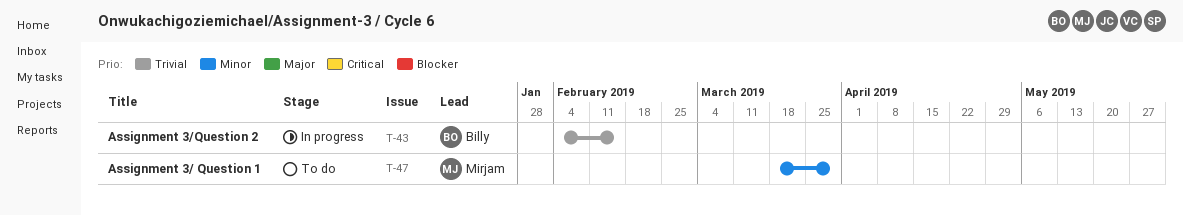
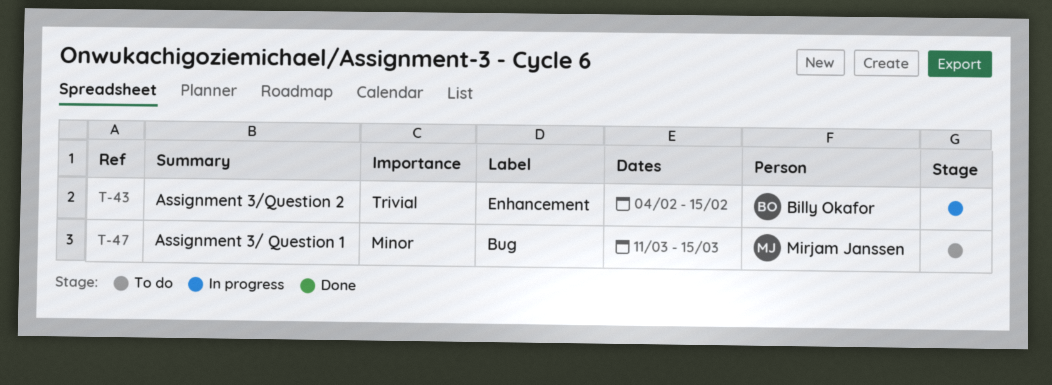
T-47, start: Mar 18 -> Mar 11
T-47, due: Mar 29 -> Mar 15

